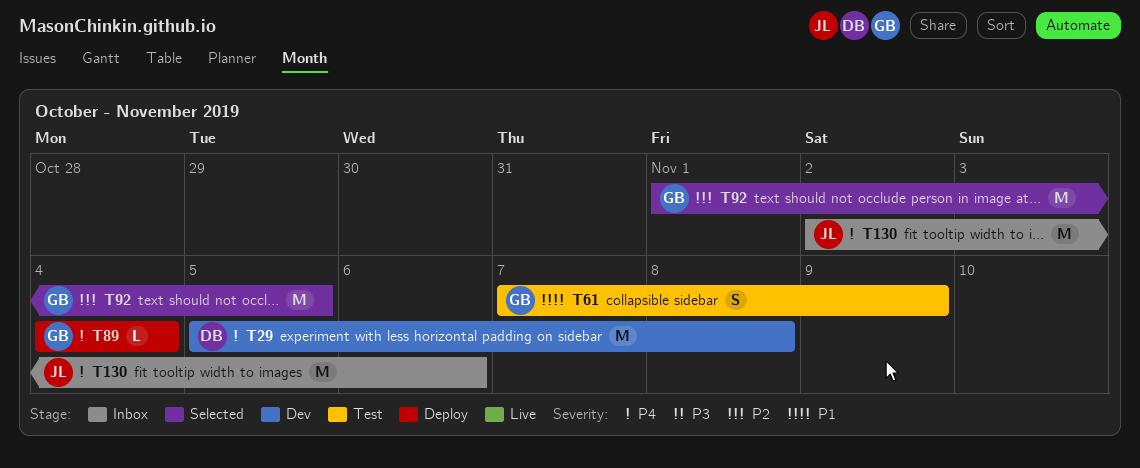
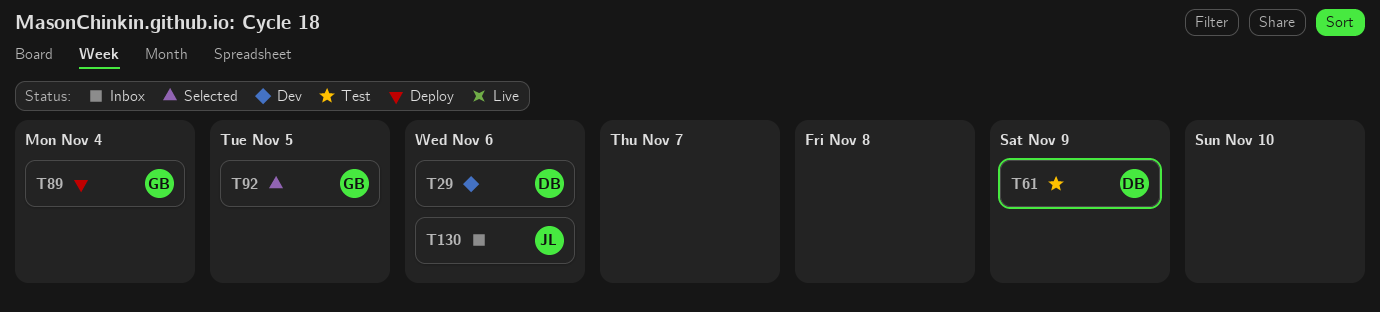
T29, due: Nov 8 -> Nov 6
T61, owner: GB -> DB

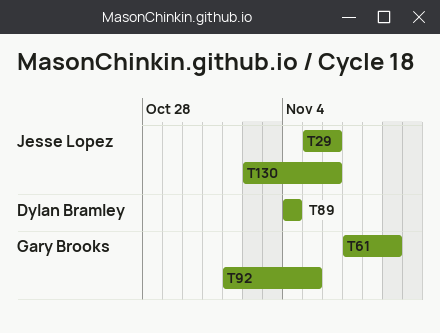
T29, owner: Dylan Bramley -> Jesse Lopez
T61, owner: Dylan Bramley -> Gary Brooks
T89, owner: Gary Brooks -> Dylan Bramley

